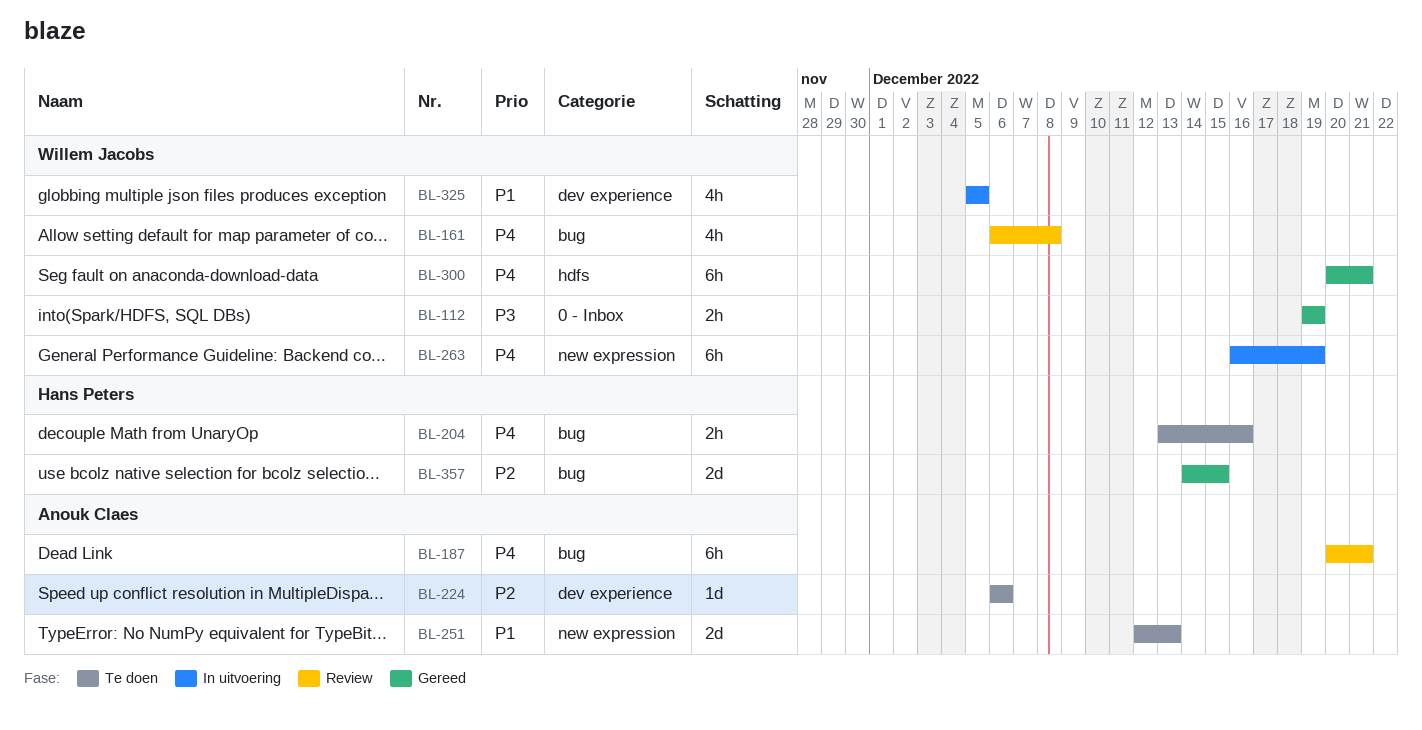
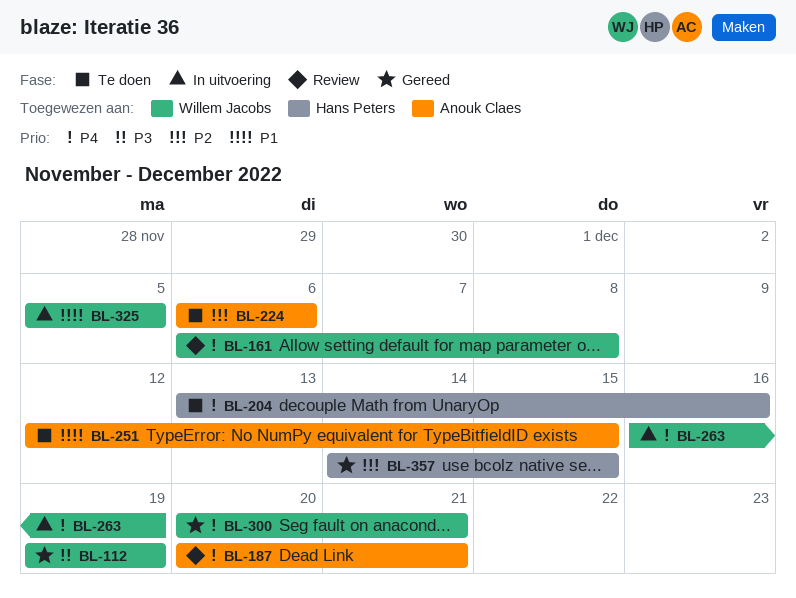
BL-251, due: Dec 13 -> Dec 15

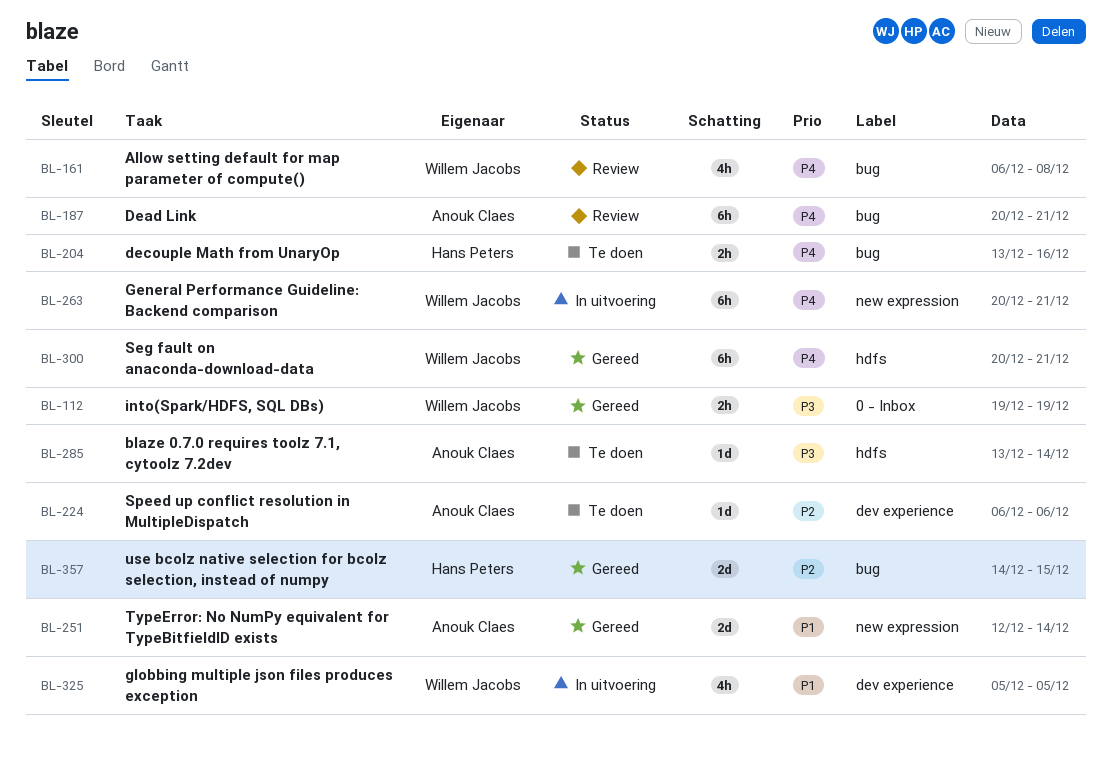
BL-251, status: Te doen -> Gereed
BL-251, due: Dec 15 -> Dec 14
BL-263, start: Dec 16 -> Dec 20
BL-263, due: Dec 19 -> Dec 21
BL-285: none -> present

